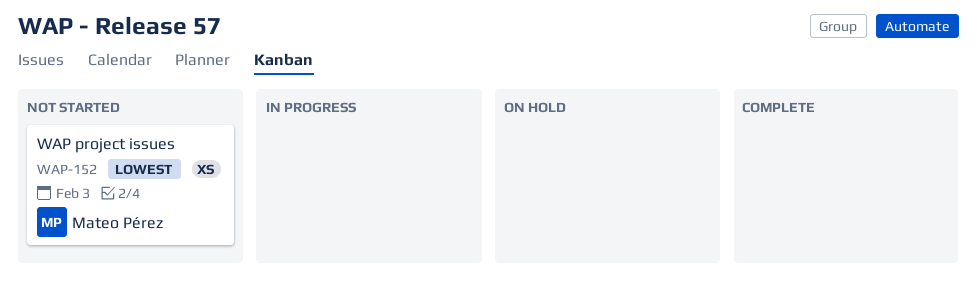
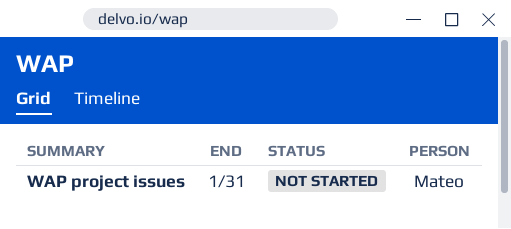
WAP project issues, due: Feb 3 -> Jan 31

